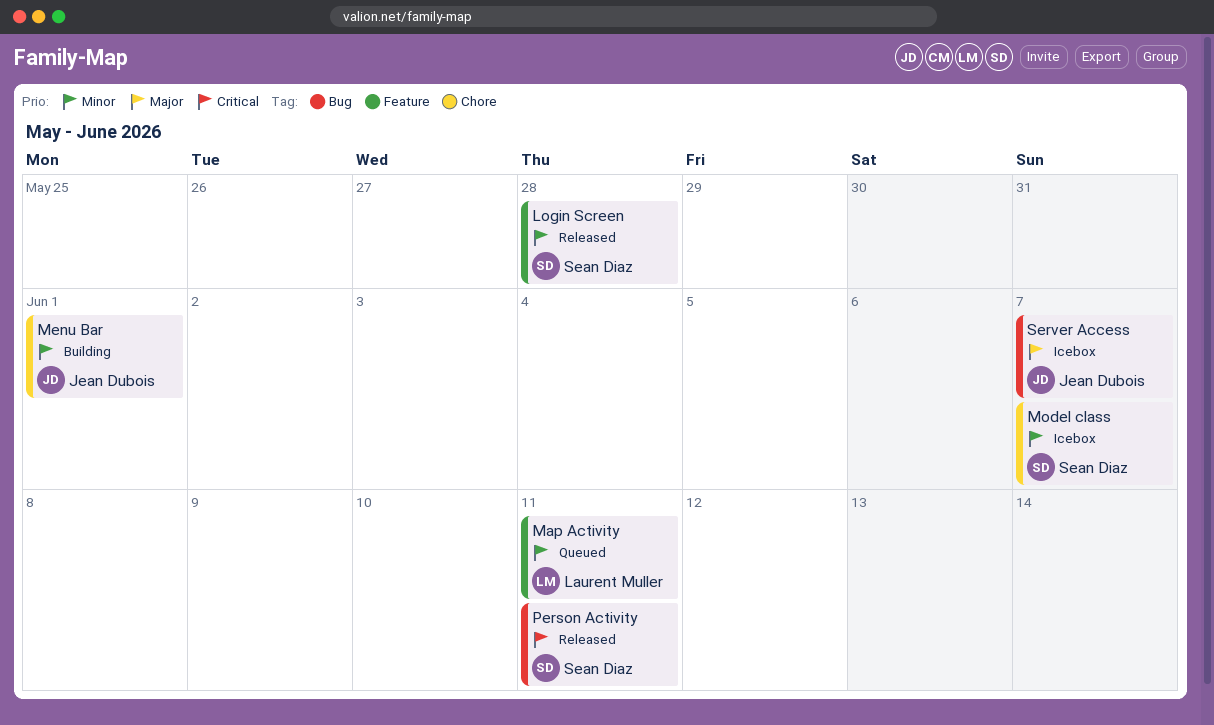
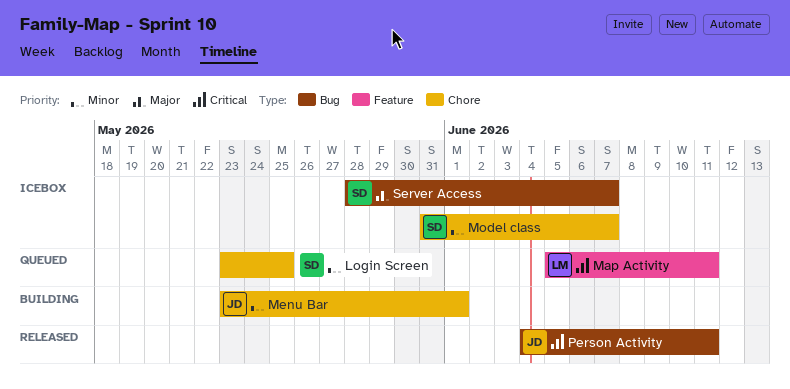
Login Screen, status: Released -> Queued
Login Screen, label: Feature -> Chore
Login Screen, due: May 28 -> May 25
Map Activity, priority: Minor -> Critical
Person Activity, owner: Sean Diaz -> Jean Dubois
Server Access, owner: Jean Dubois -> Sean Diaz

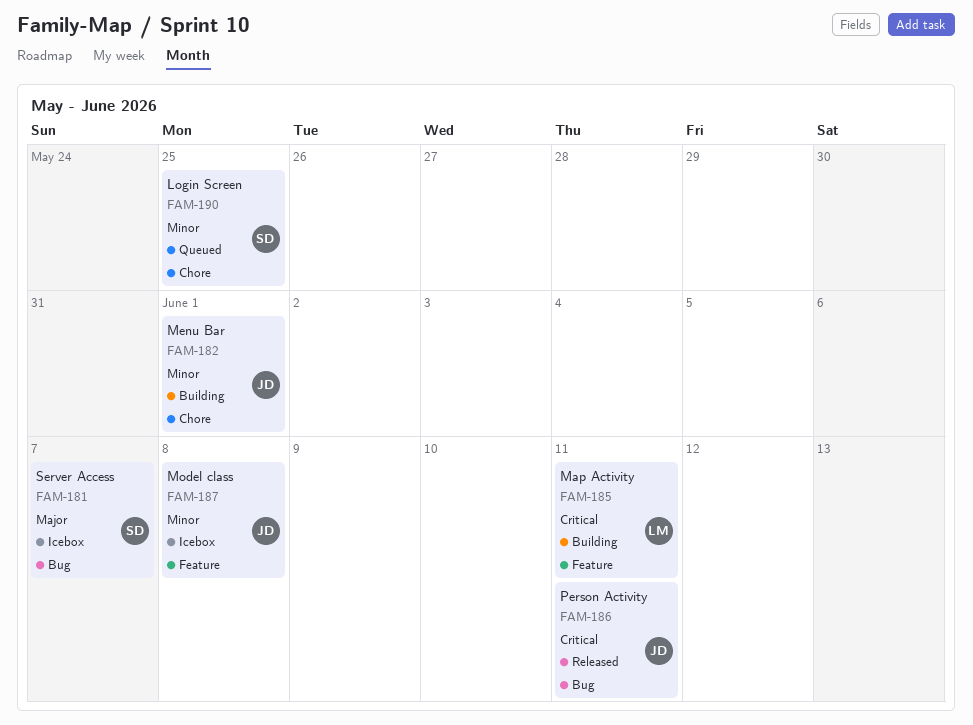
Map Activity, status: Queued -> Building
Model class, owner: SD -> JD
Model class, label: Chore -> Feature
Model class, due: Jun 7 -> Jun 8

